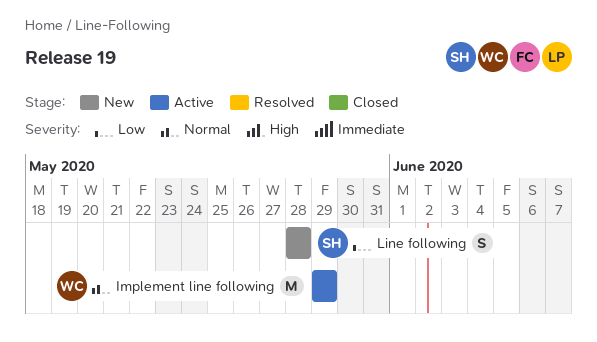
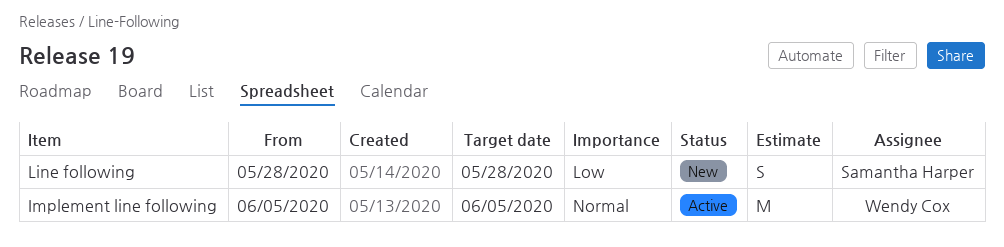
Implement line following, start: May 29 -> Jun 5
Implement line following, due: May 29 -> Jun 5

